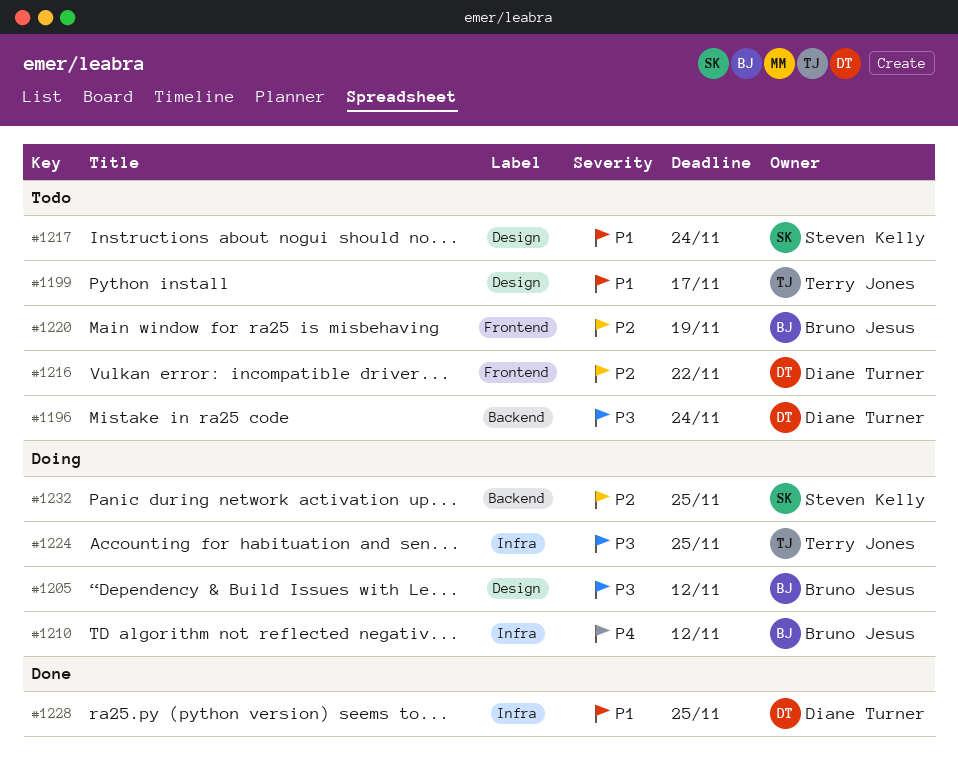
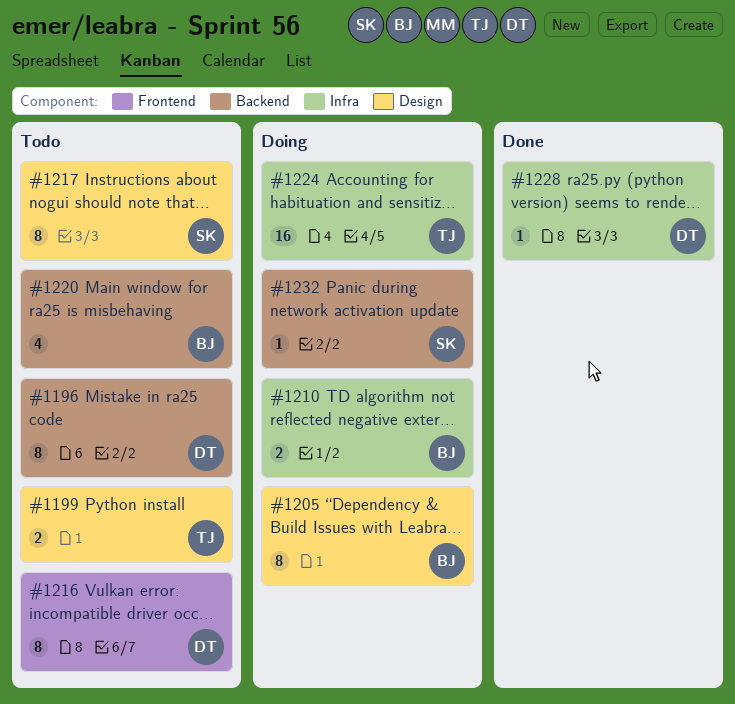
#1220, label: Frontend -> Backend

